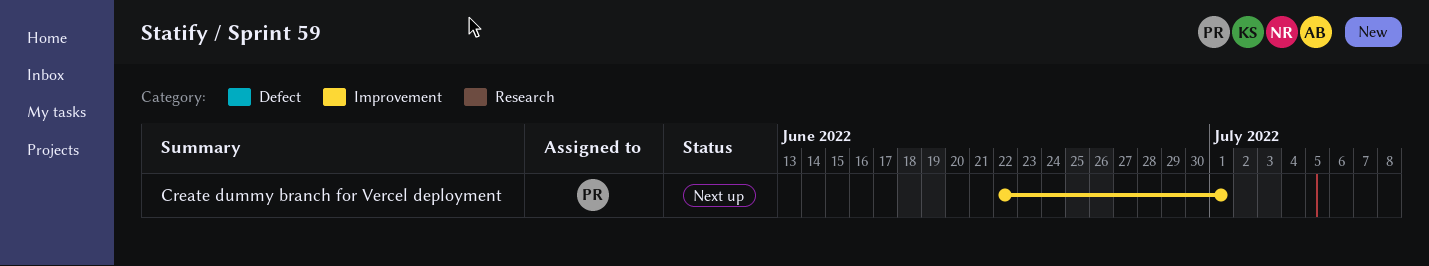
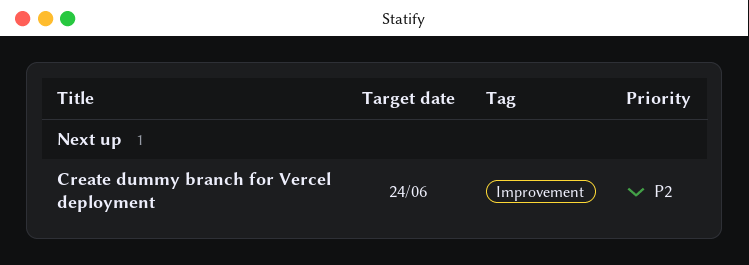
Create dummy branch for Vercel deployment, due: Jul 1 -> Jun 24

